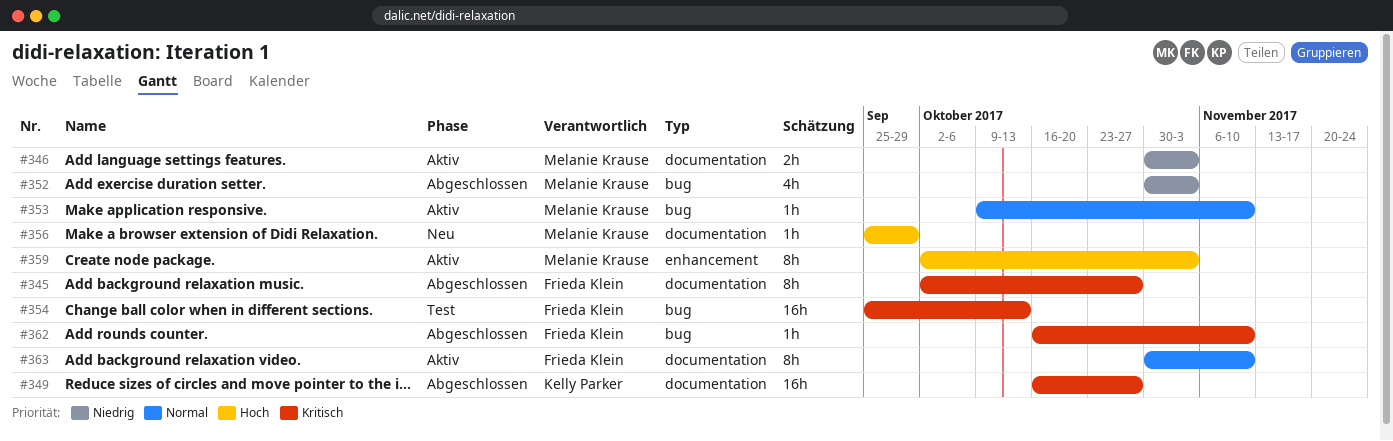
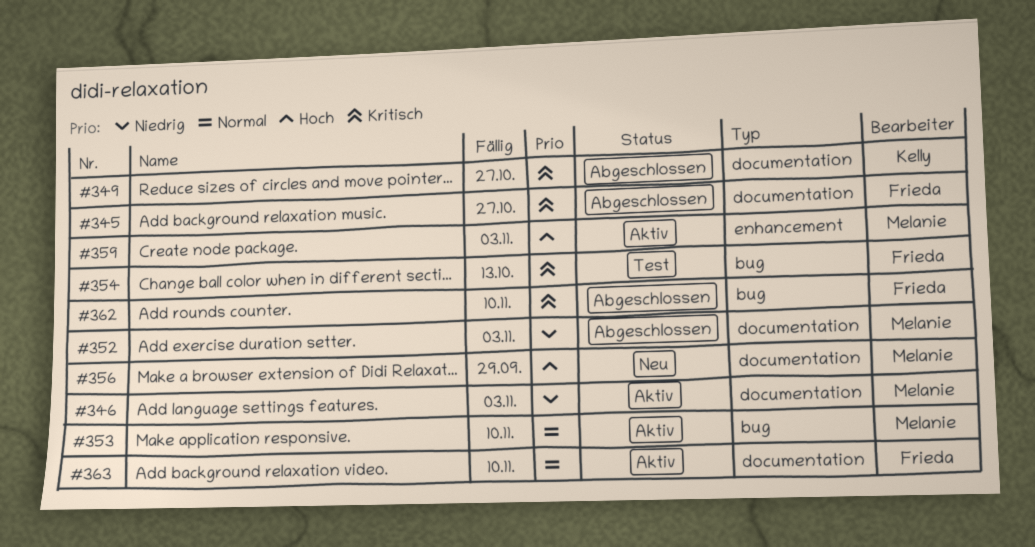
#352, label: bug -> documentation

